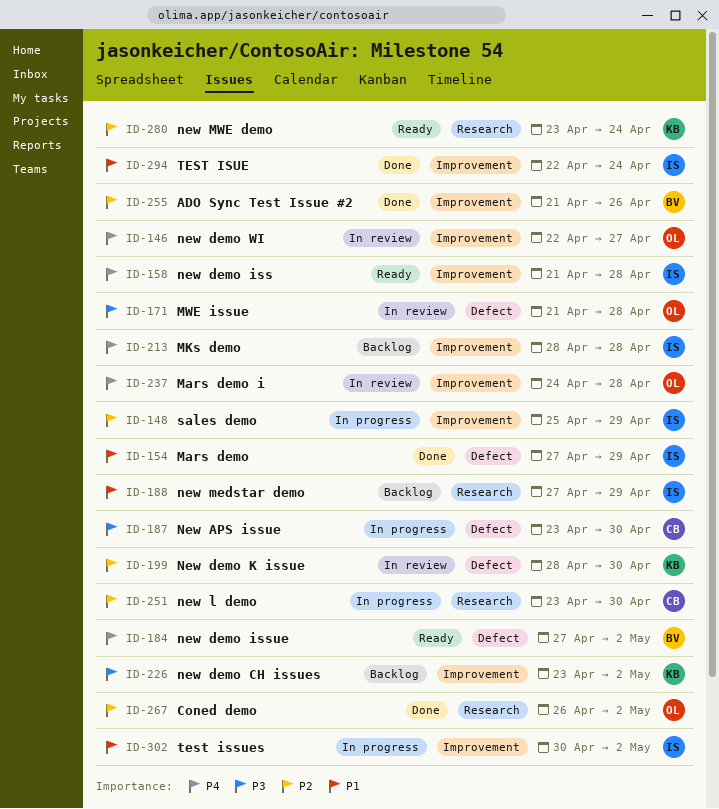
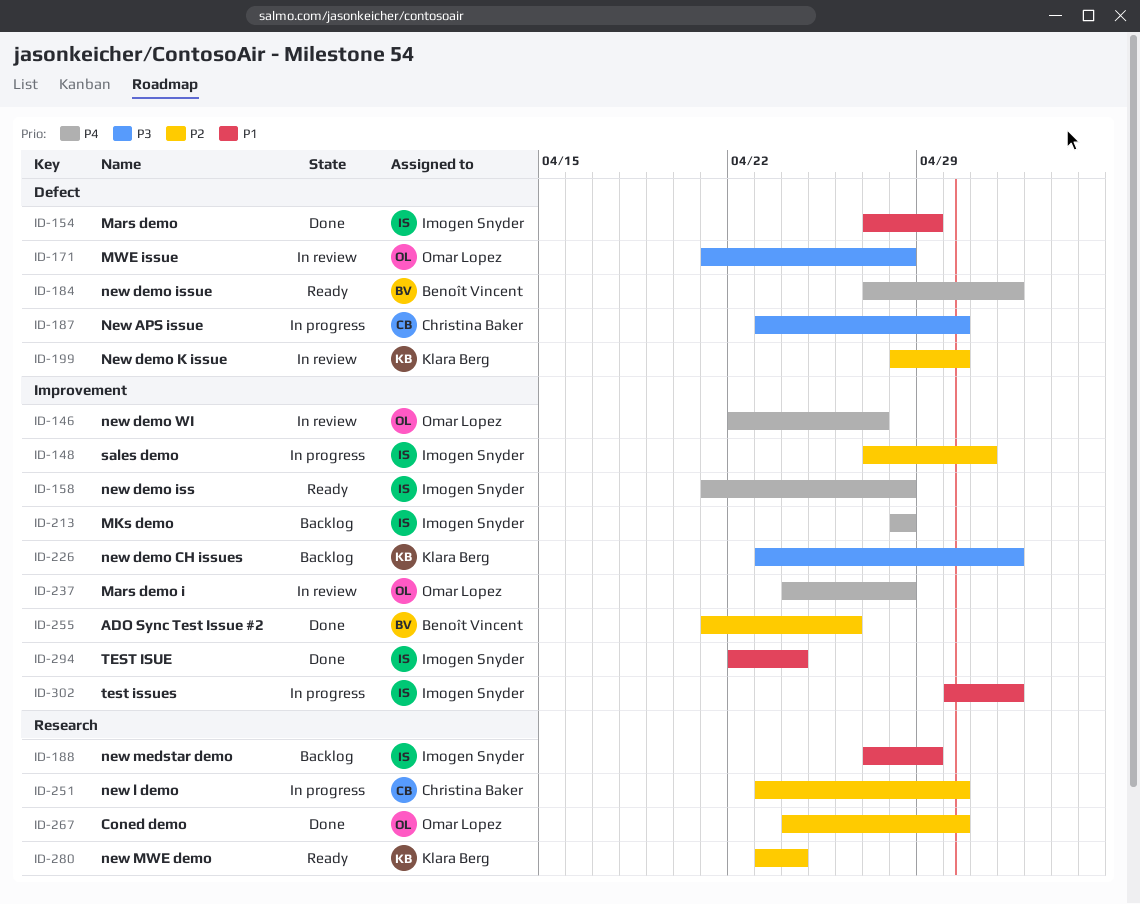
ID-148, start: Apr 25 -> Apr 27
ID-148, due: Apr 29 -> May 1
ID-267, start: Apr 26 -> Apr 24
ID-267, due: May 2 -> Apr 30

